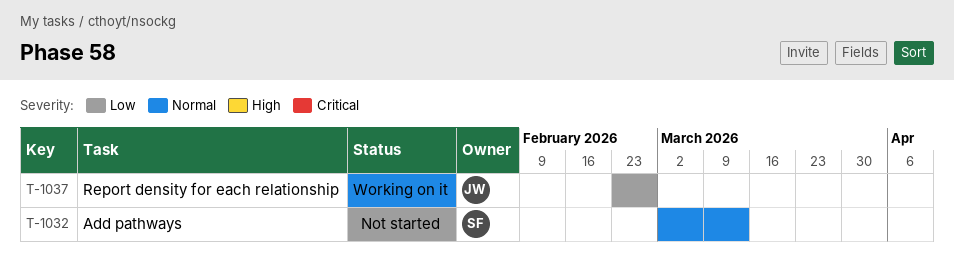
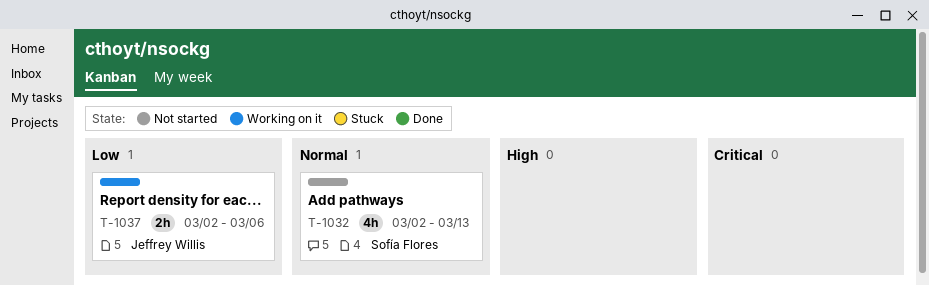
T-1037, start: Feb 23 -> Mar 2
T-1037, due: Feb 27 -> Mar 6

